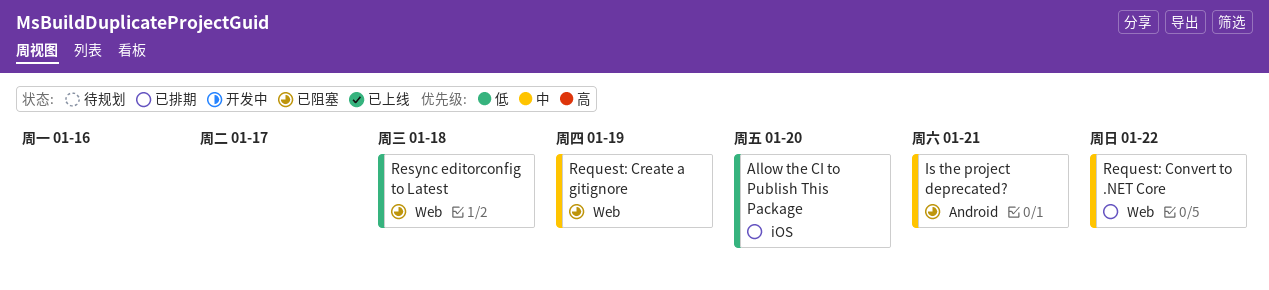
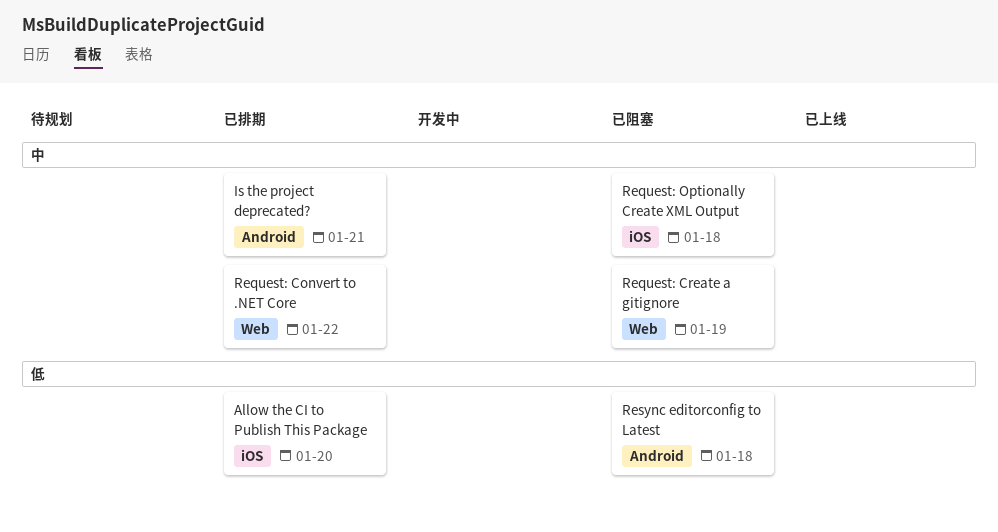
Is the project deprecated?, status: 已阻塞 -> 已排期
Request: Optionally Create XML Output: none -> present
Resync editorconfig to Latest, label: Web -> Android

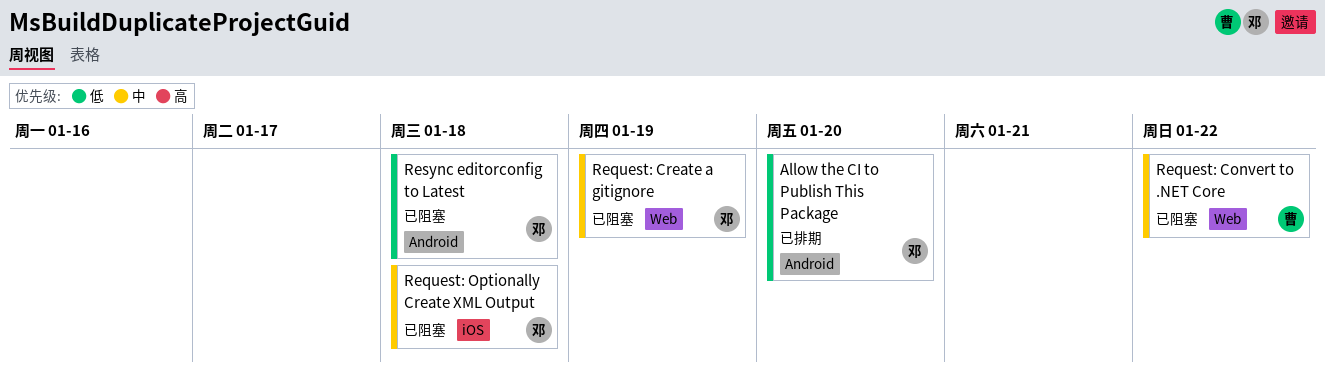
Allow the CI to Publish This Package, label: iOS -> Android
Is the project deprecated?: present -> none
Request: Convert to .NET Core, status: 已排期 -> 已阻塞

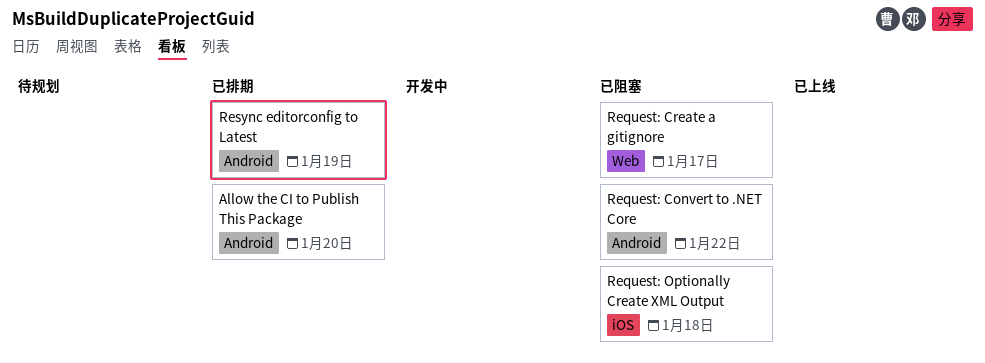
Request: Convert to .NET Core, label: Web -> Android
Request: Create a gitignore, due: Jan 19 -> Jan 17
Resync editorconfig to Latest, status: 已阻塞 -> 已排期
Resync editorconfig to Latest, due: Jan 18 -> Jan 19

